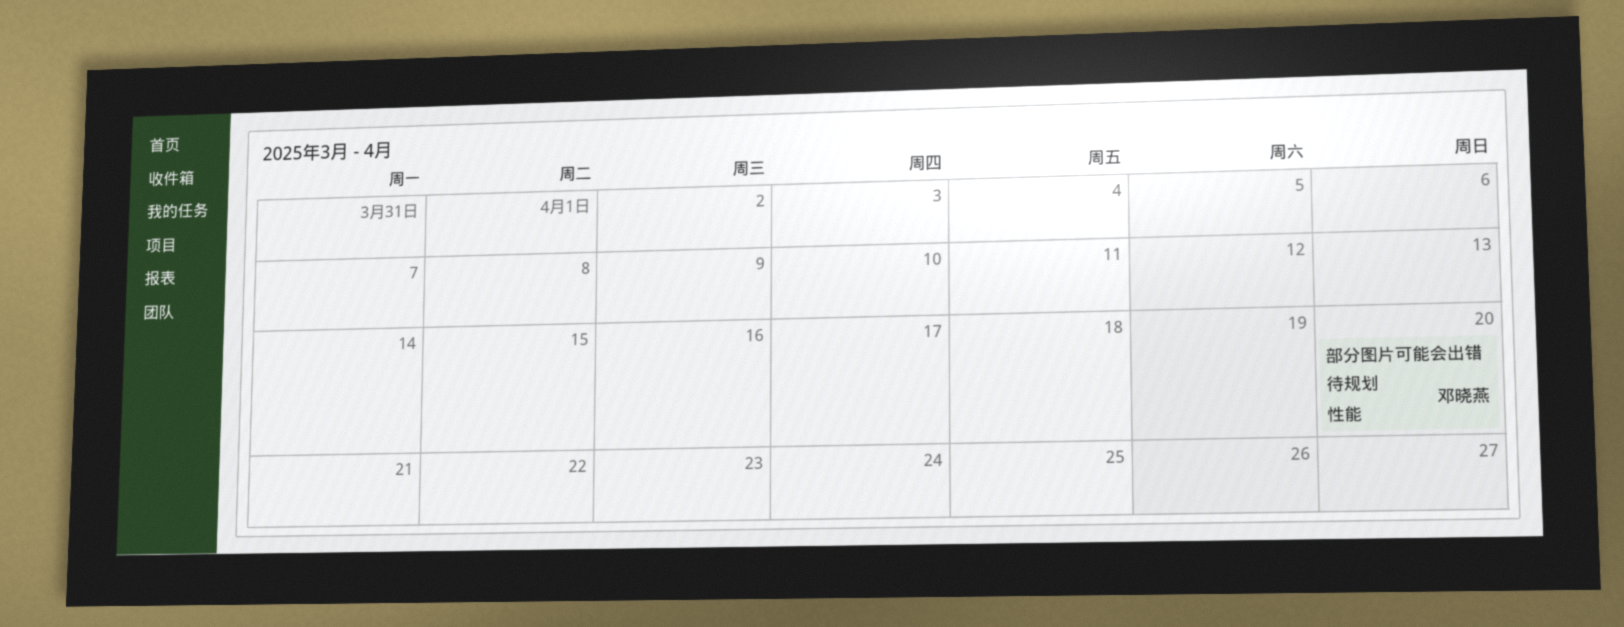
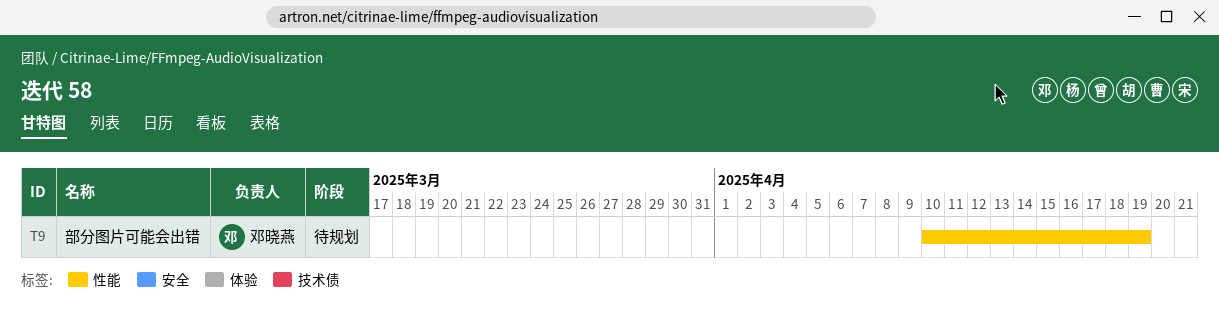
部分图片可能会出错, due: Apr 20 -> Apr 19

